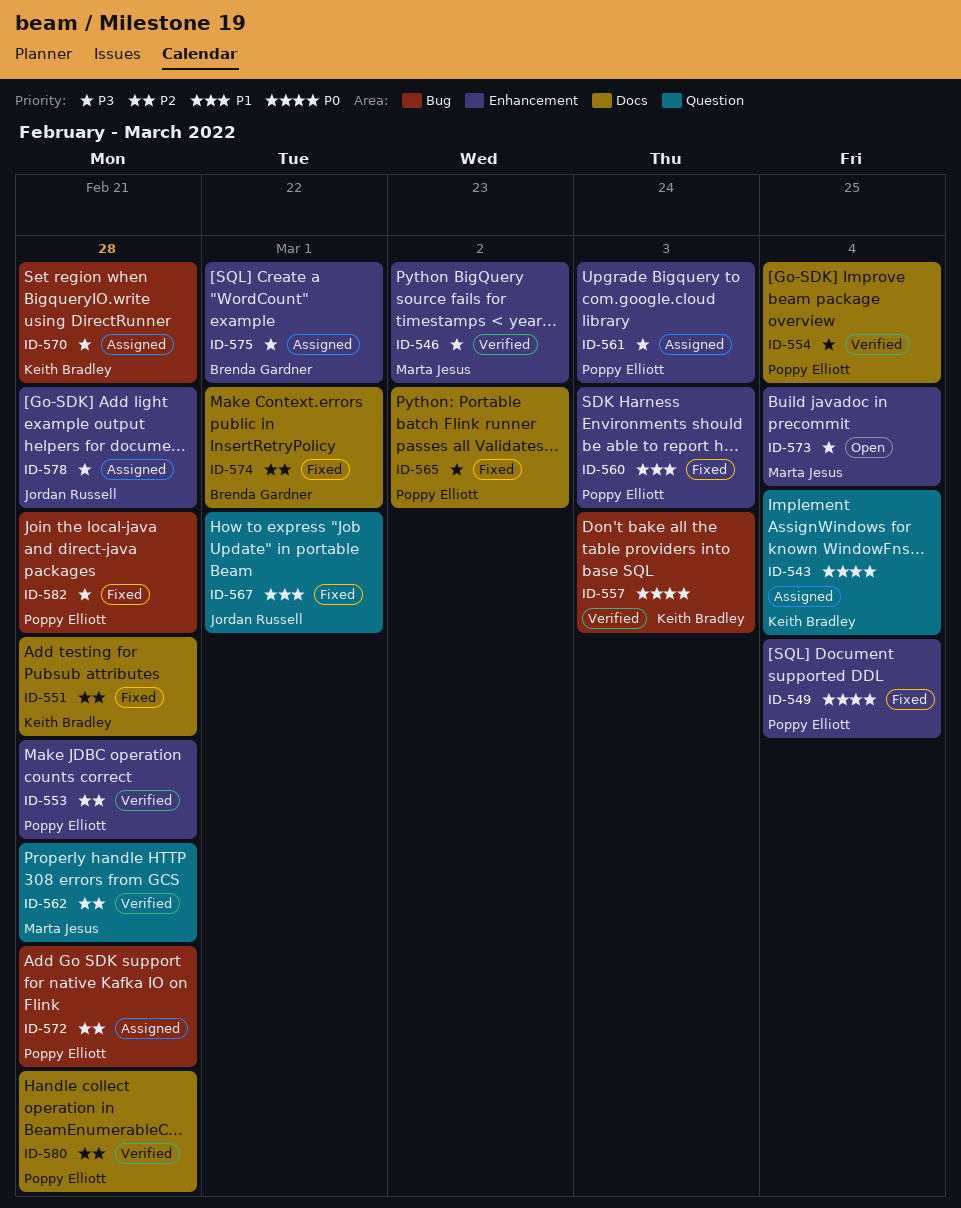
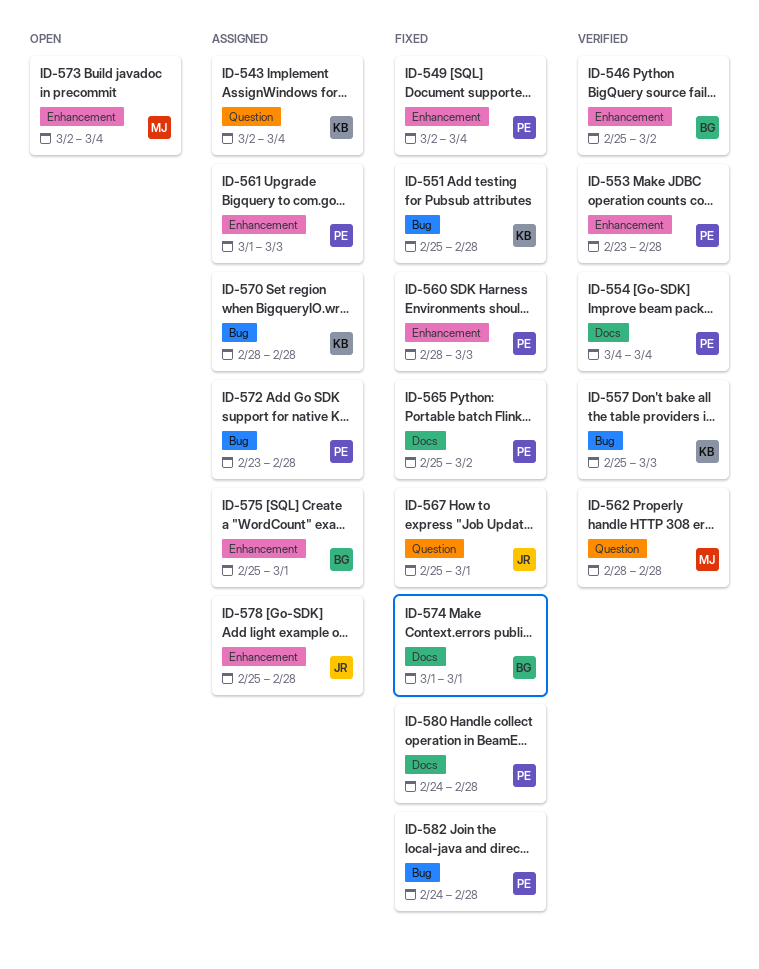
ID-546, owner: Marta Jesus -> Brenda Gardner
ID-551, label: Docs -> Bug
ID-580, status: Verified -> Fixed

